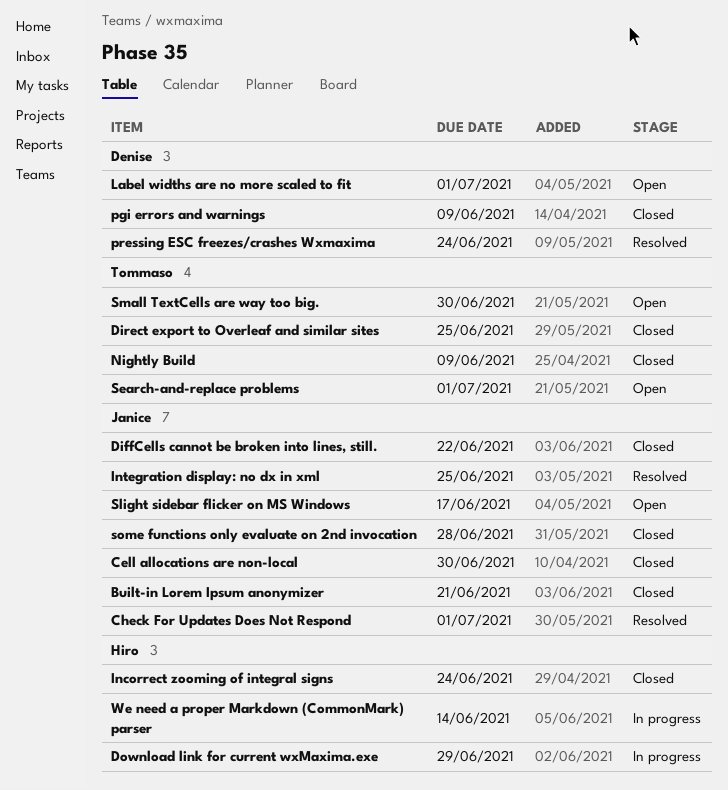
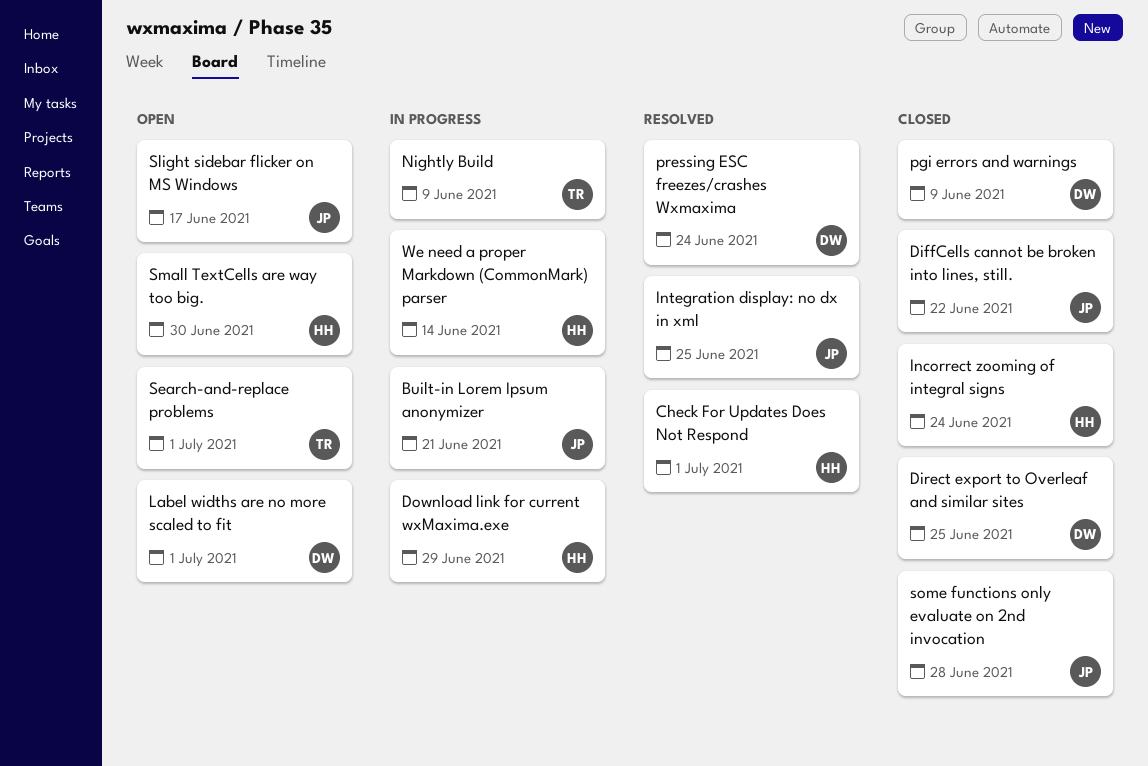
Built-in Lorem Ipsum anonymizer, status: Closed -> In progress
Cell allocations are non-local: present -> none
Check For Updates Does Not Respond, owner: Janice -> Hiro
Direct export to Overleaf and similar sites, owner: Tommaso -> Denise
Nightly Build, status: Closed -> In progress
Small TextCells are way too big., owner: Tommaso -> Hiro

